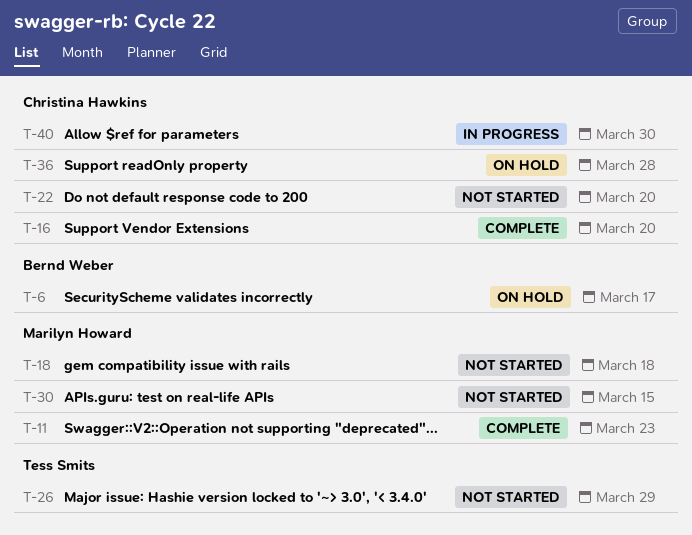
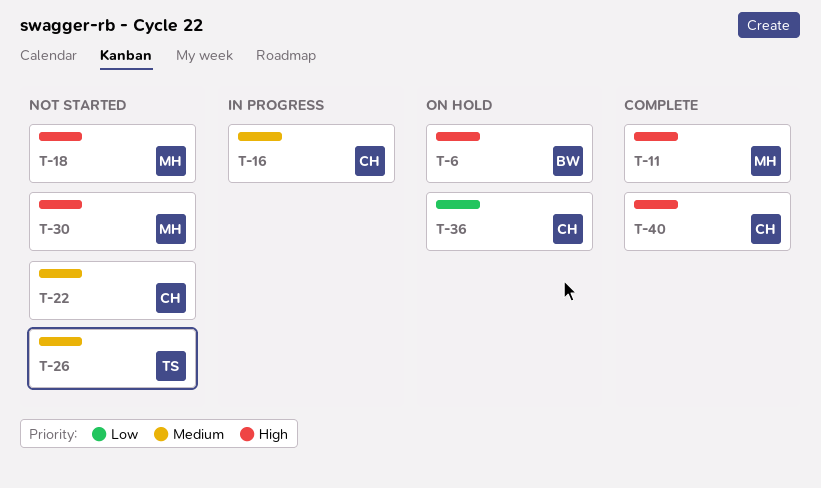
T-16, status: Complete -> In progress
T-40, status: In progress -> Complete

